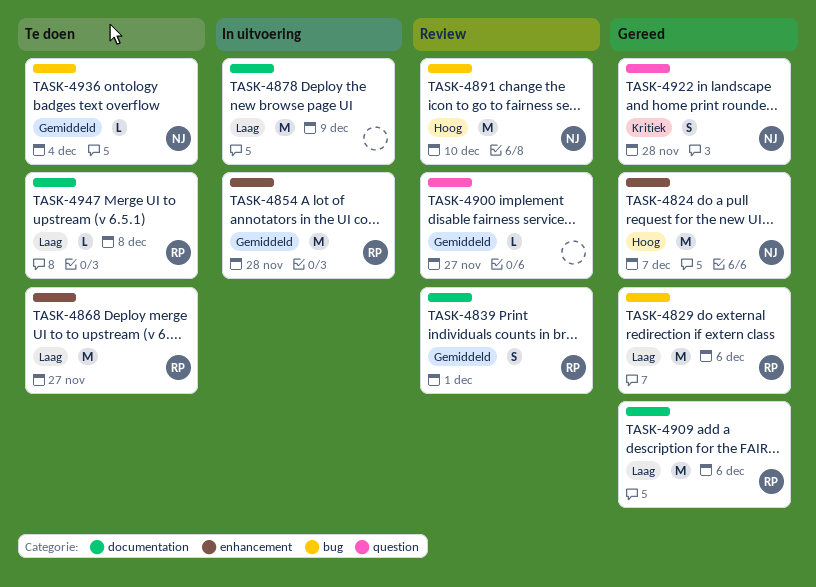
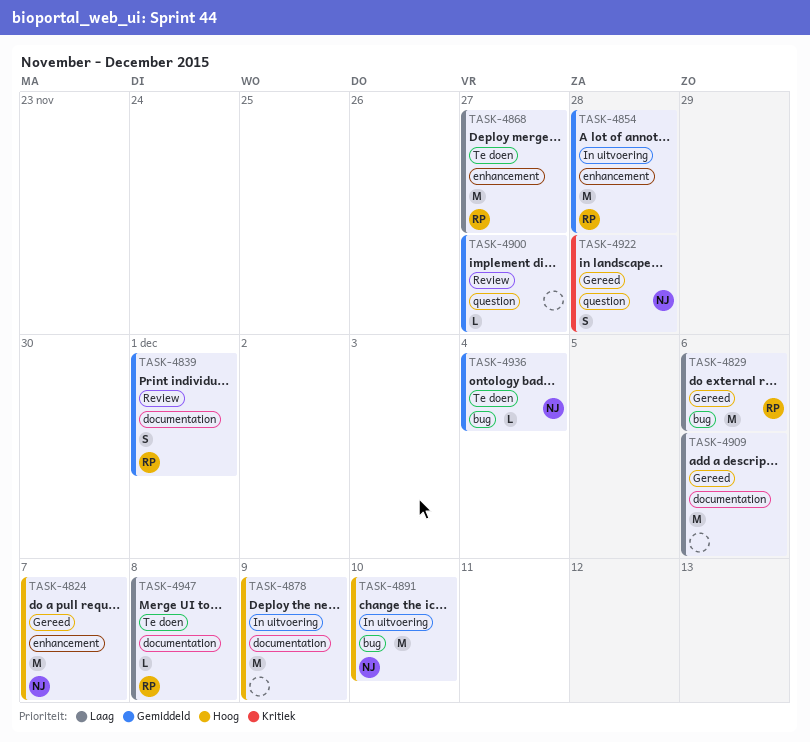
TASK-4878, priority: Laag -> Hoog
TASK-4891, status: Review -> In uitvoering
TASK-4909, owner: RP -> none

